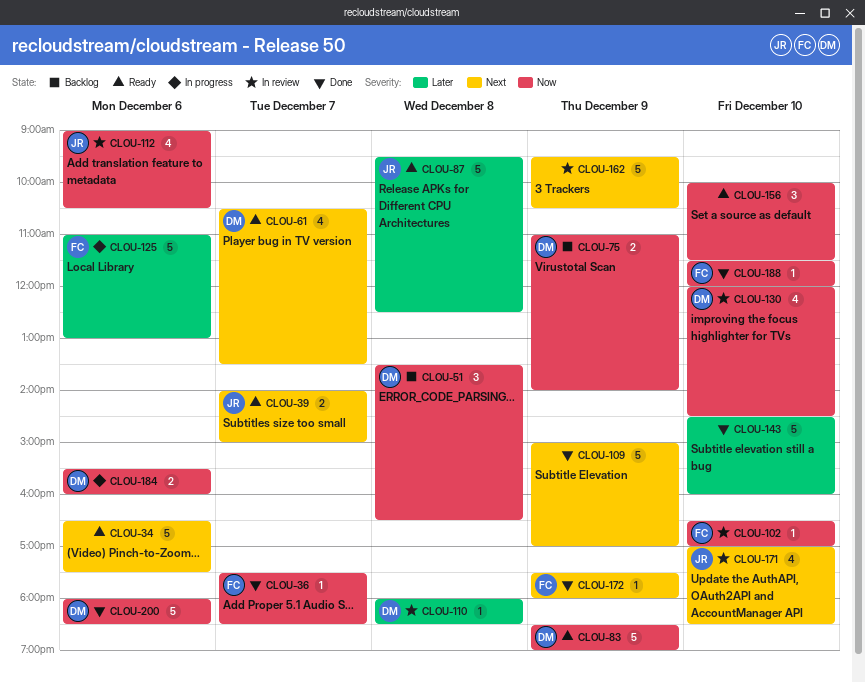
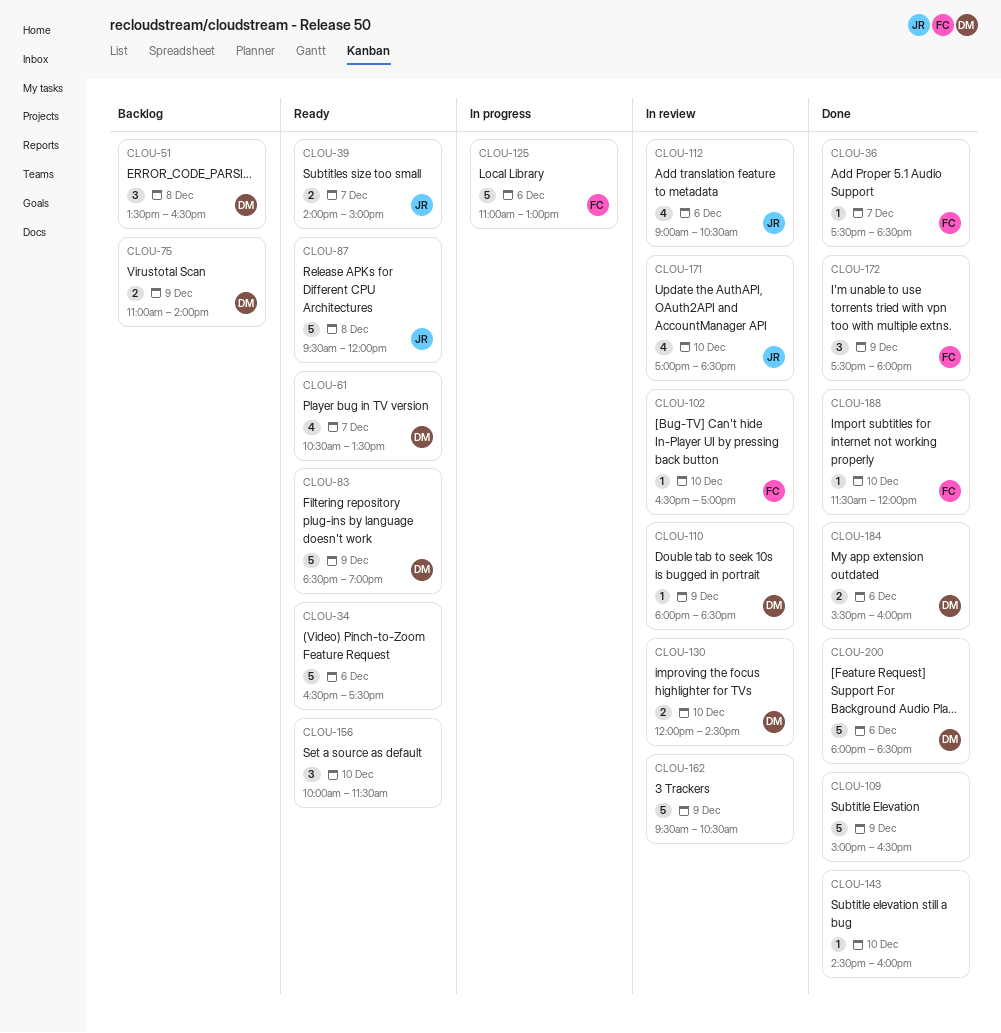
CLOU-87, ends: 12:30 -> 12:00
CLOU-109, ends: 17:00 -> 16:30
CLOU-110, day: Dec 8 -> Dec 9
CLOU-130, estimate: 4 -> 2
CLOU-143, estimate: 5 -> 1
CLOU-172, estimate: 1 -> 3
CLOU-184, status: In progress -> Done

